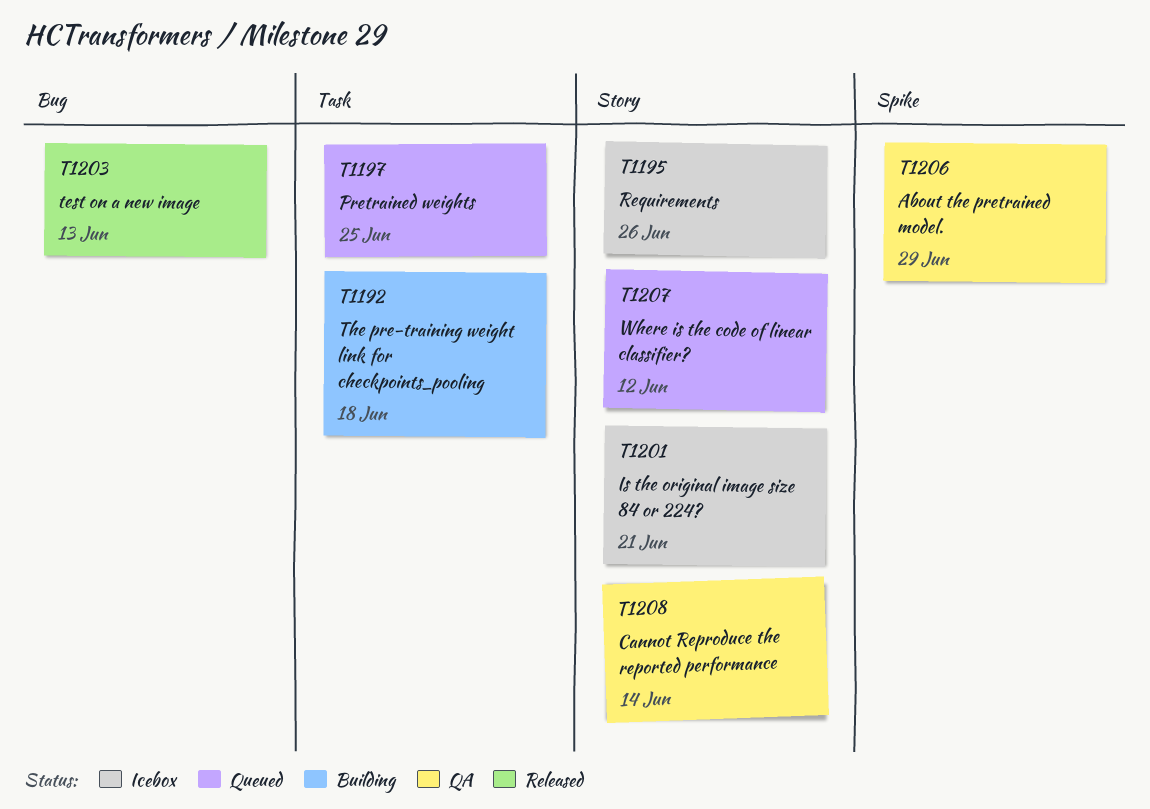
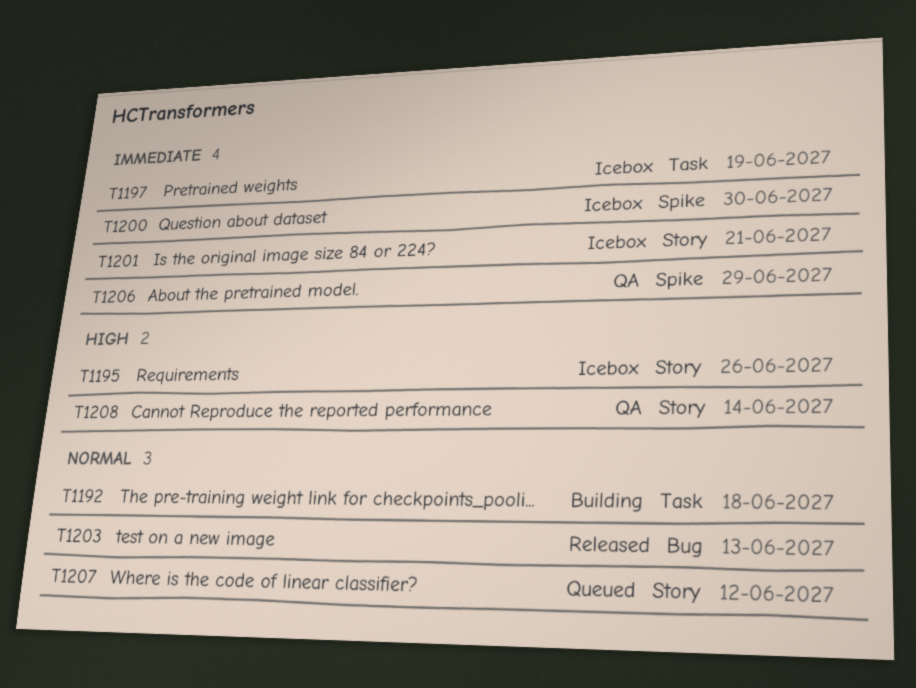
T1197, status: Queued -> Icebox
T1197, due: Jun 25 -> Jun 19
T1200: none -> present

